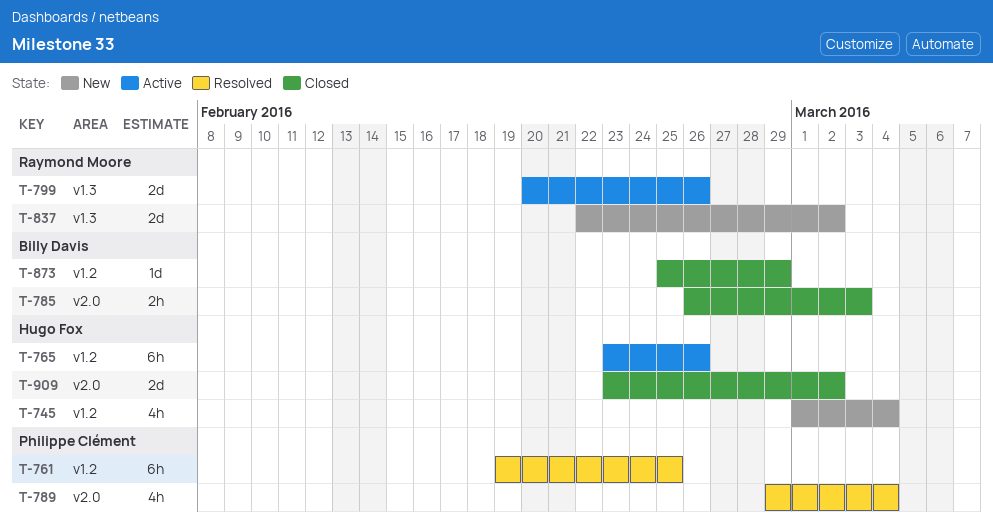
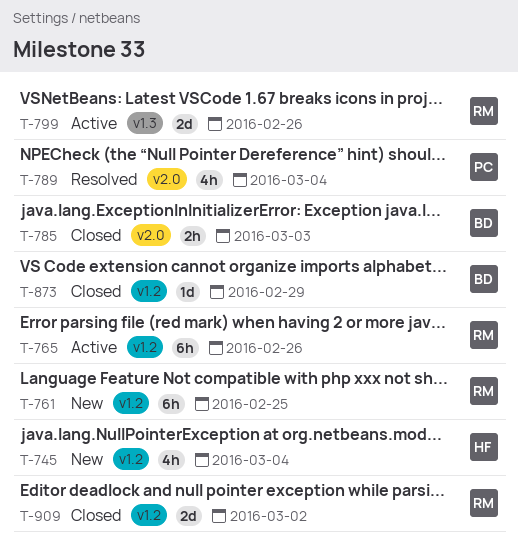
T-761, status: Resolved -> New
T-761, owner: Philippe Clément -> Raymond Moore
T-765, owner: Hugo Fox -> Raymond Moore
T-837: present -> none
T-909, owner: Hugo Fox -> Raymond Moore
T-909, label: v2.0 -> v1.2

